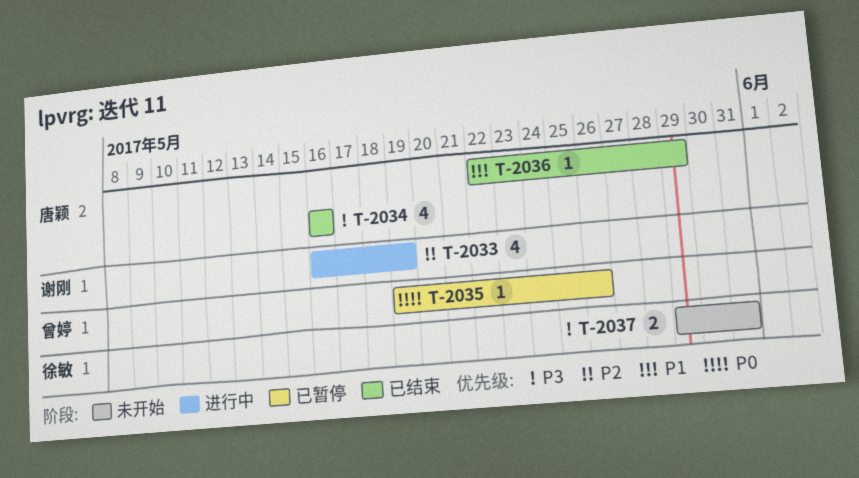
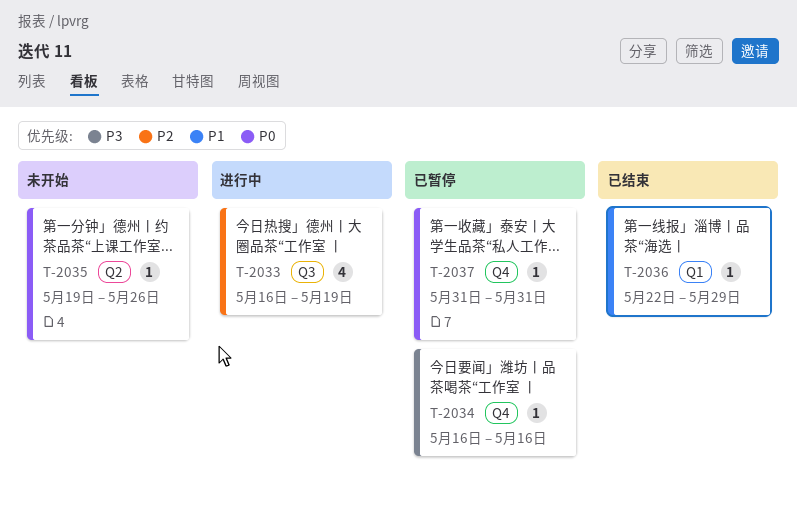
T-2034, status: 已结束 -> 已暂停
T-2034, estimate: 4 -> 1
T-2035, status: 已暂停 -> 未开始
T-2037, status: 未开始 -> 已暂停
T-2037, priority: P3 -> P0
T-2037, estimate: 2 -> 1
T-2037, start: May 29 -> May 31

